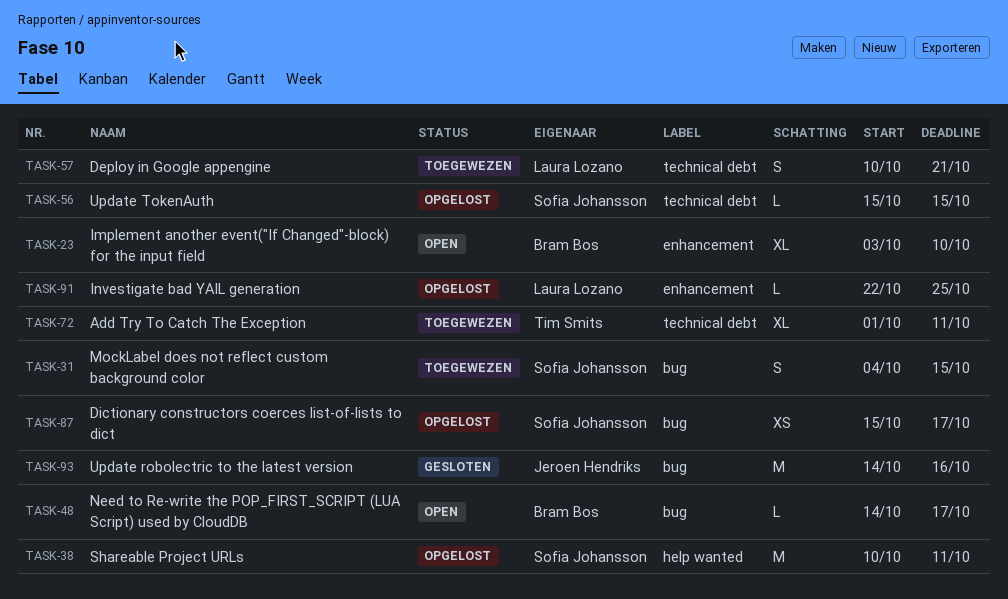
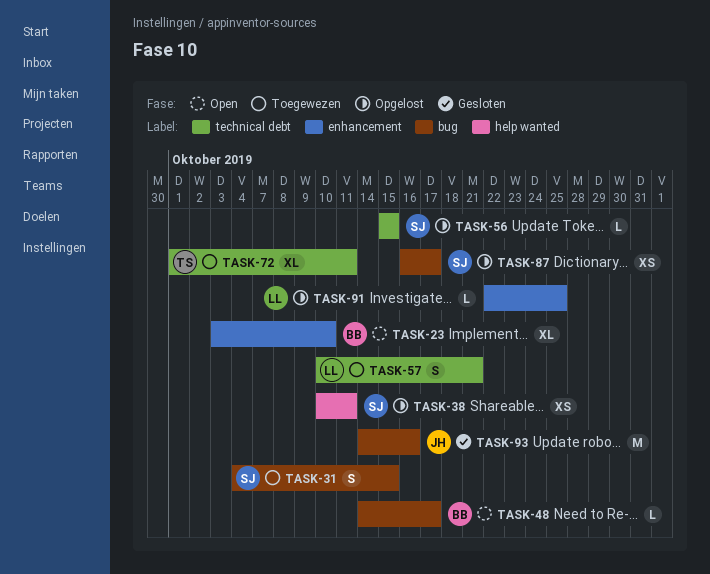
TASK-38, estimate: M -> XS
TASK-87, start: Oct 15 -> Oct 16

